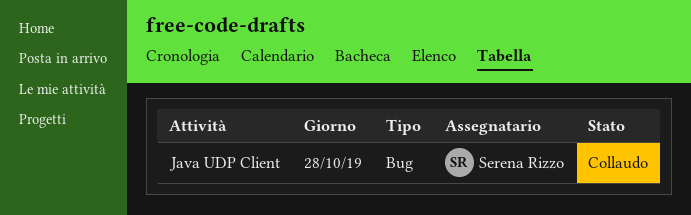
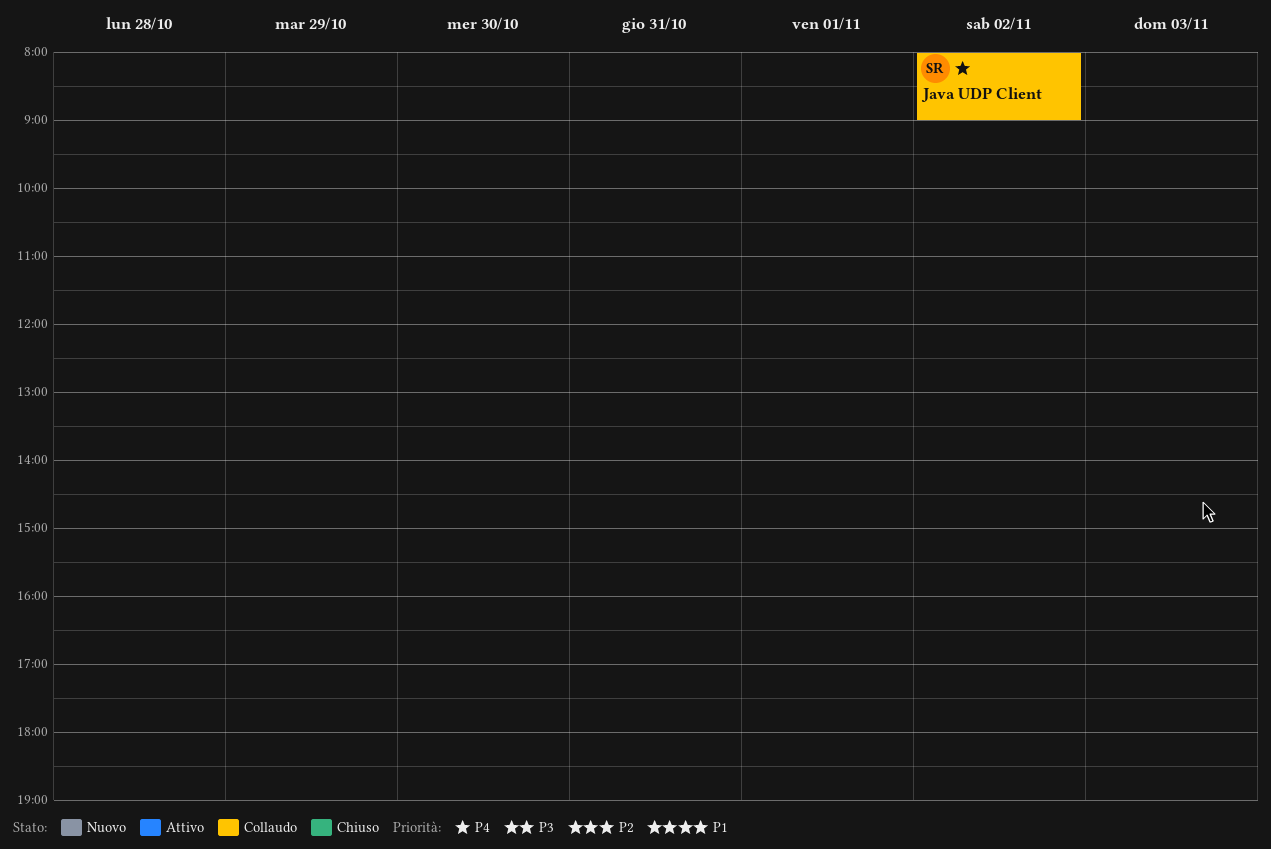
Java UDP Client, day: Oct 28 -> Nov 2

